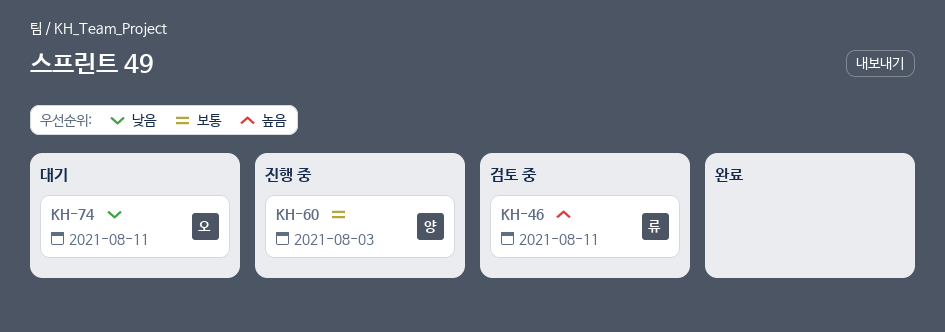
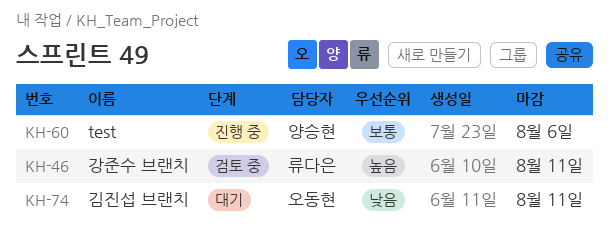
KH-60, due: Aug 3 -> Aug 6

